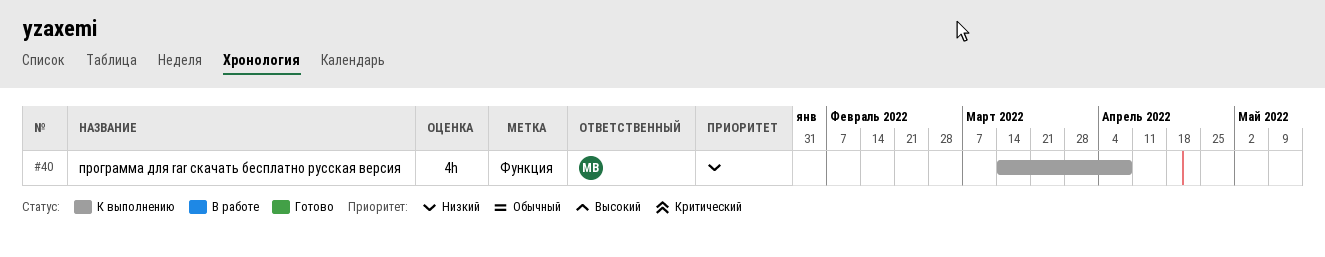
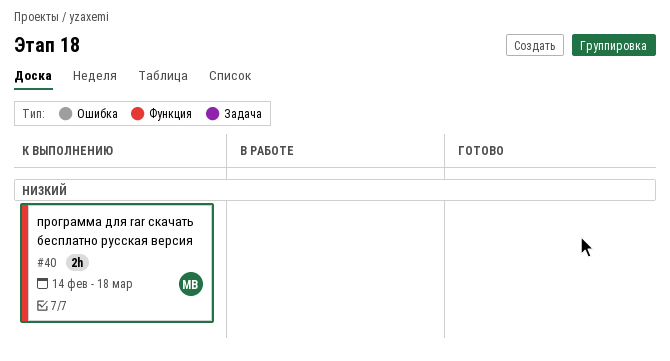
#40, estimate: 4h -> 2h
#40, start: Mar 14 -> Feb 14
#40, due: Apr 8 -> Mar 18

